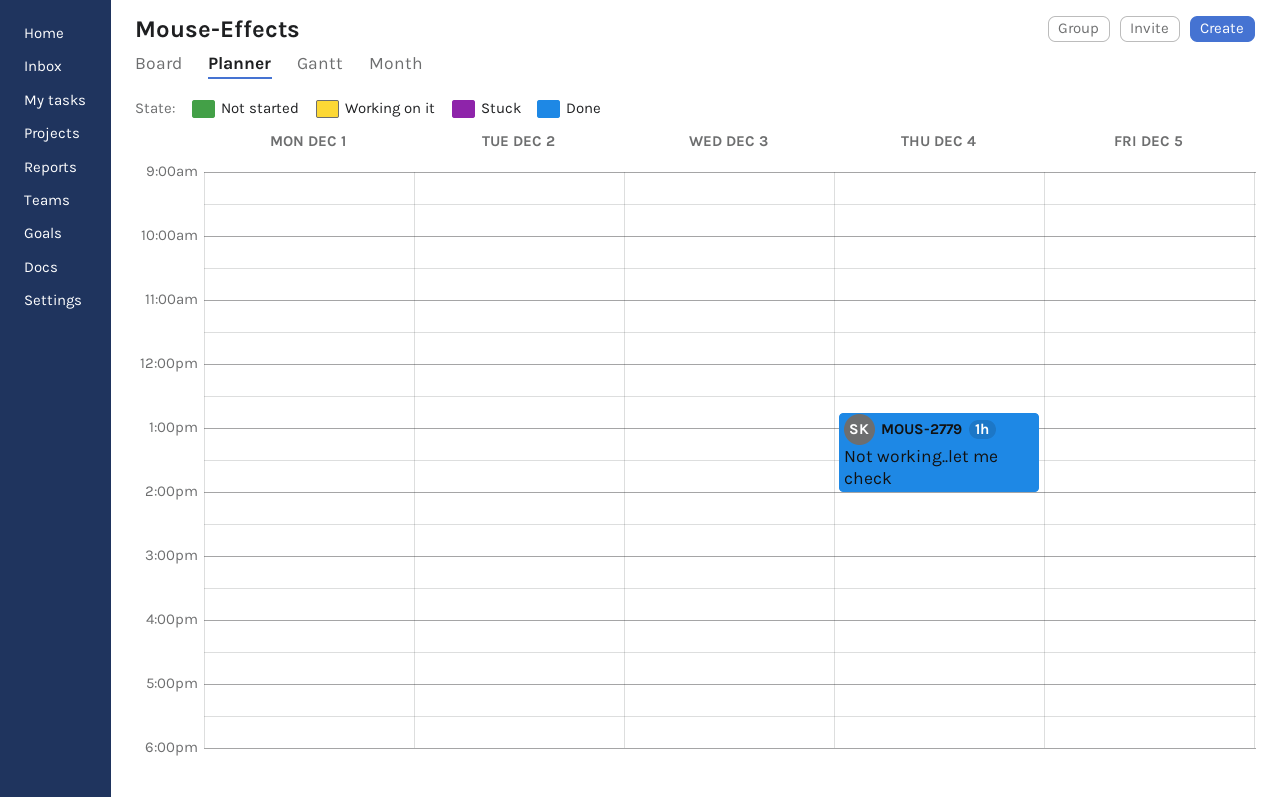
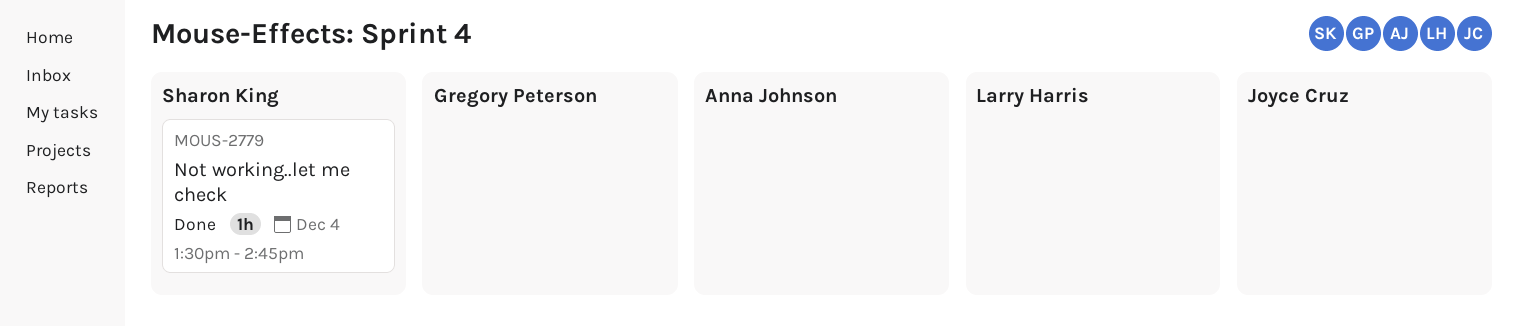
MOUS-2779, begins: 12:45 -> 13:30
MOUS-2779, ends: 14:00 -> 14:45

